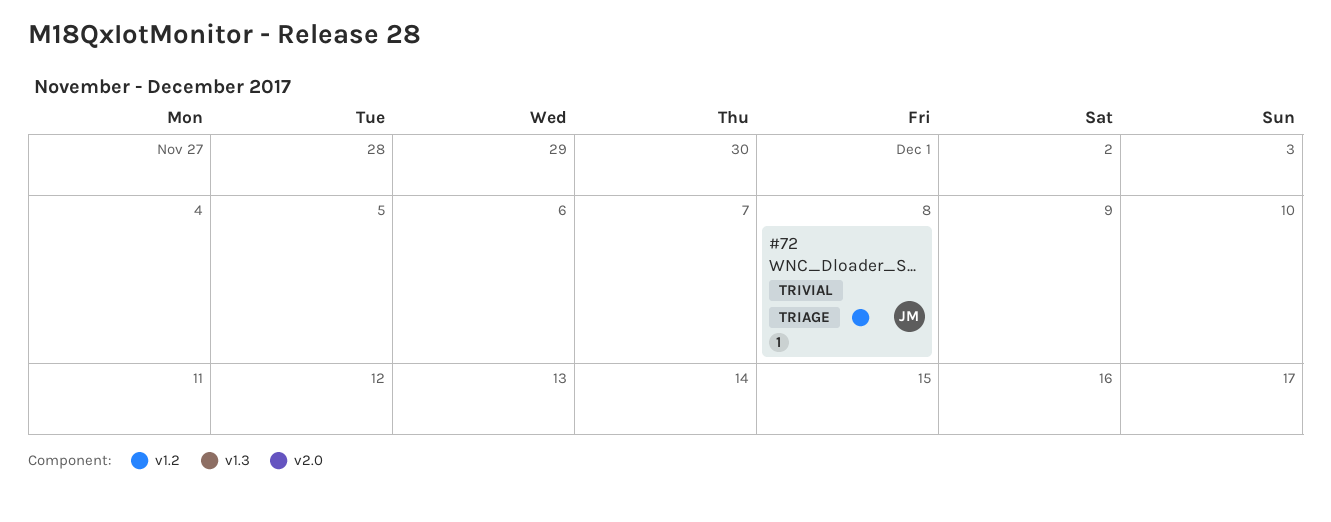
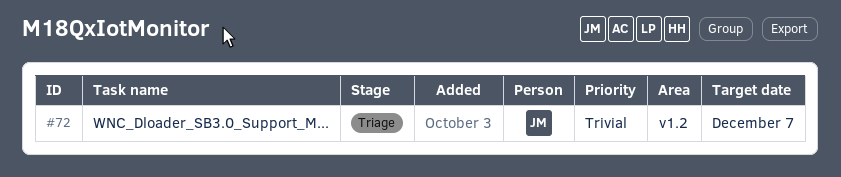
#72, due: Dec 8 -> Dec 7

